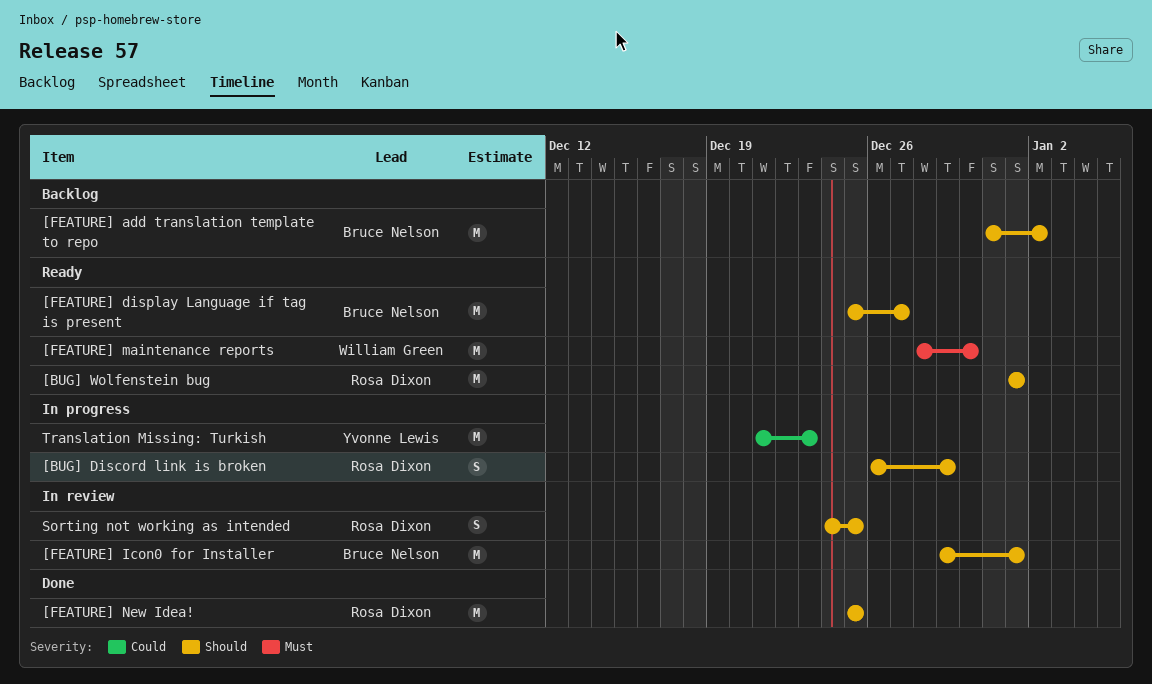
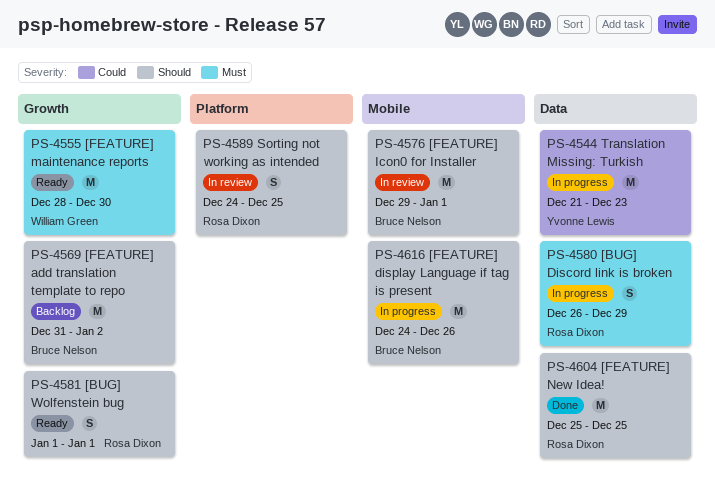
[BUG] Discord link is broken, priority: Should -> Must
[BUG] Wolfenstein bug, estimate: M -> S
[FEATURE] display Language if tag is present, status: Ready -> In progress
[FEATURE] display Language if tag is present, start: Dec 25 -> Dec 24
[FEATURE] display Language if tag is present, due: Dec 27 -> Dec 26

